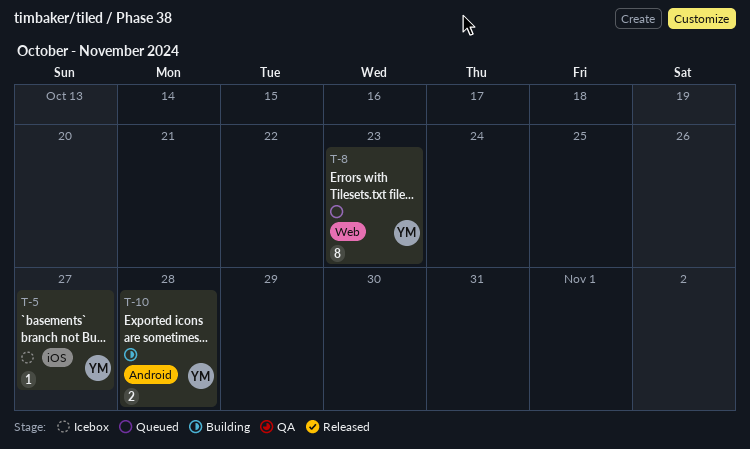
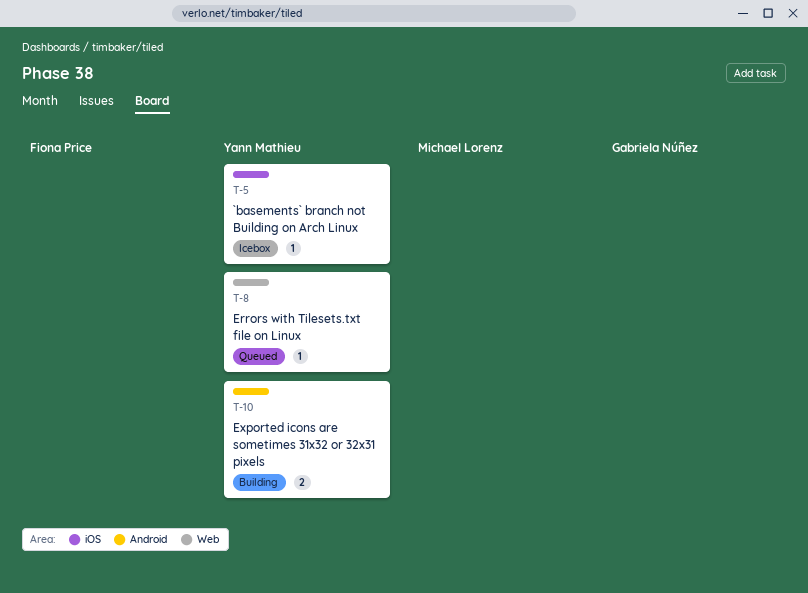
T-8, estimate: 8 -> 1

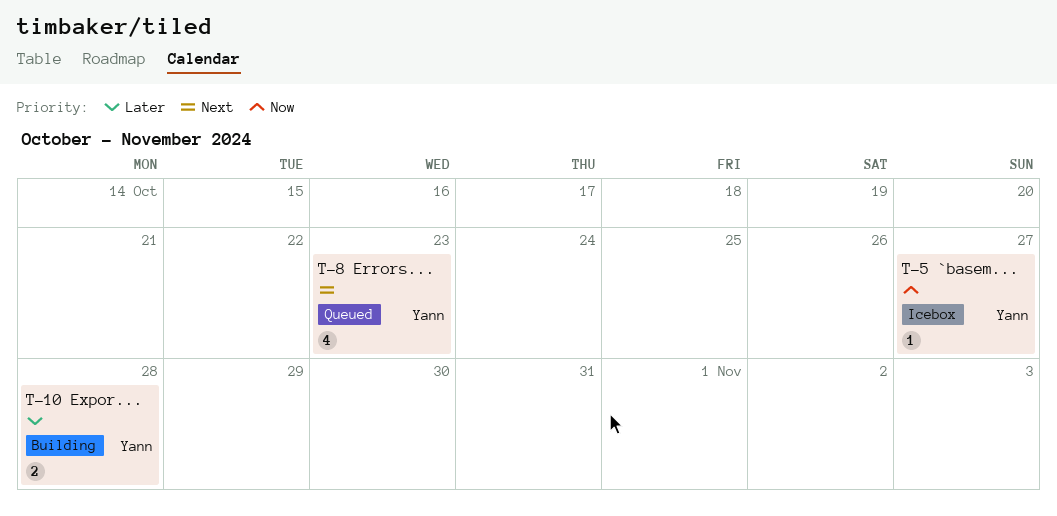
T-8, estimate: 1 -> 4

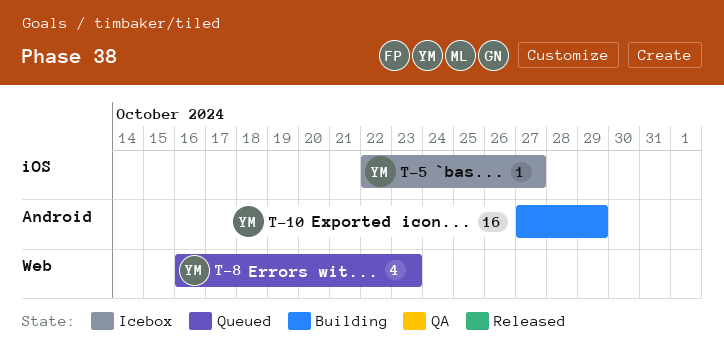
T-10, estimate: 2 -> 16
T-10, due: Oct 28 -> Oct 29

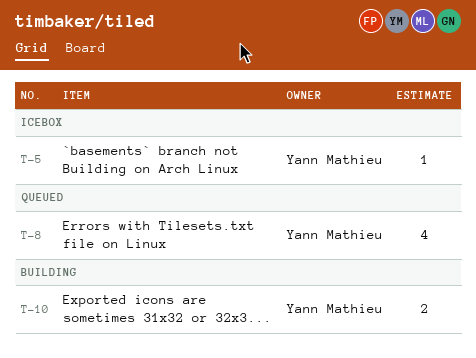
T-10, estimate: 16 -> 2

